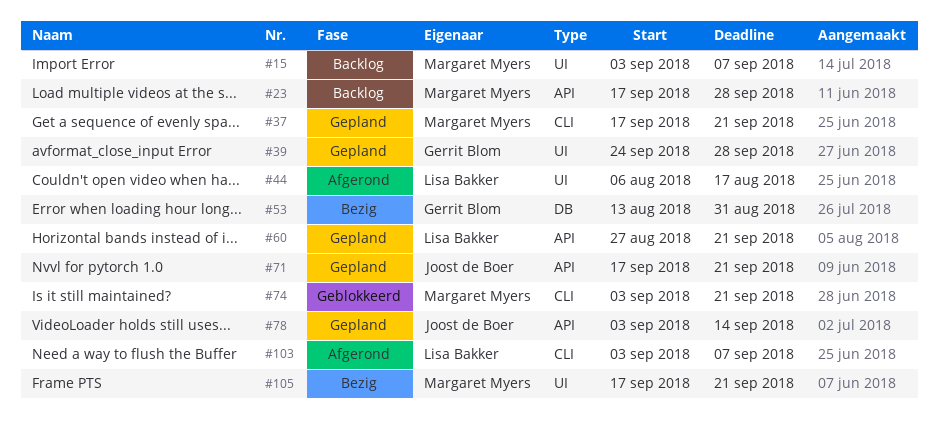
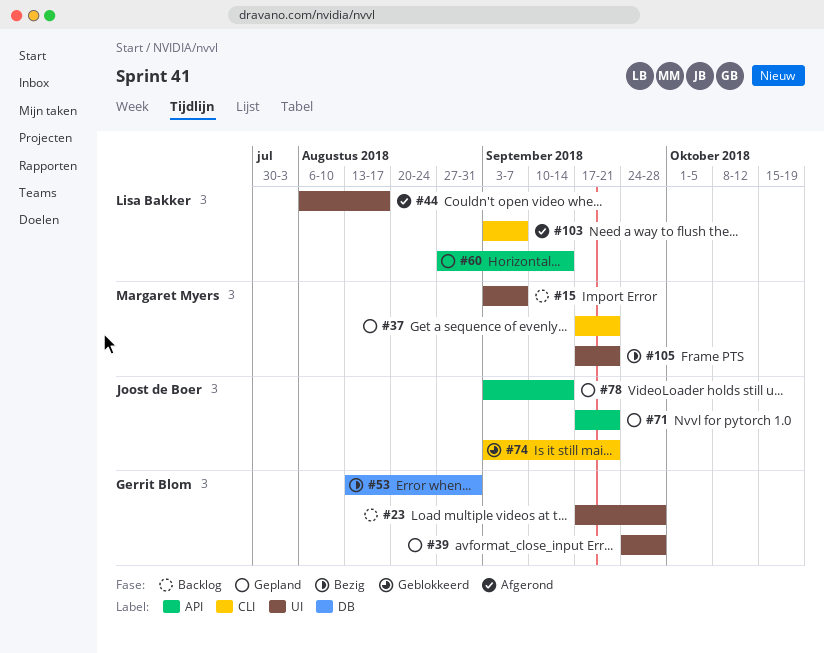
#23, owner: Margaret Myers -> Gerrit Blom
#23, label: API -> UI
#60, due: Sep 21 -> Sep 14
#74, owner: Margaret Myers -> Joost de Boer

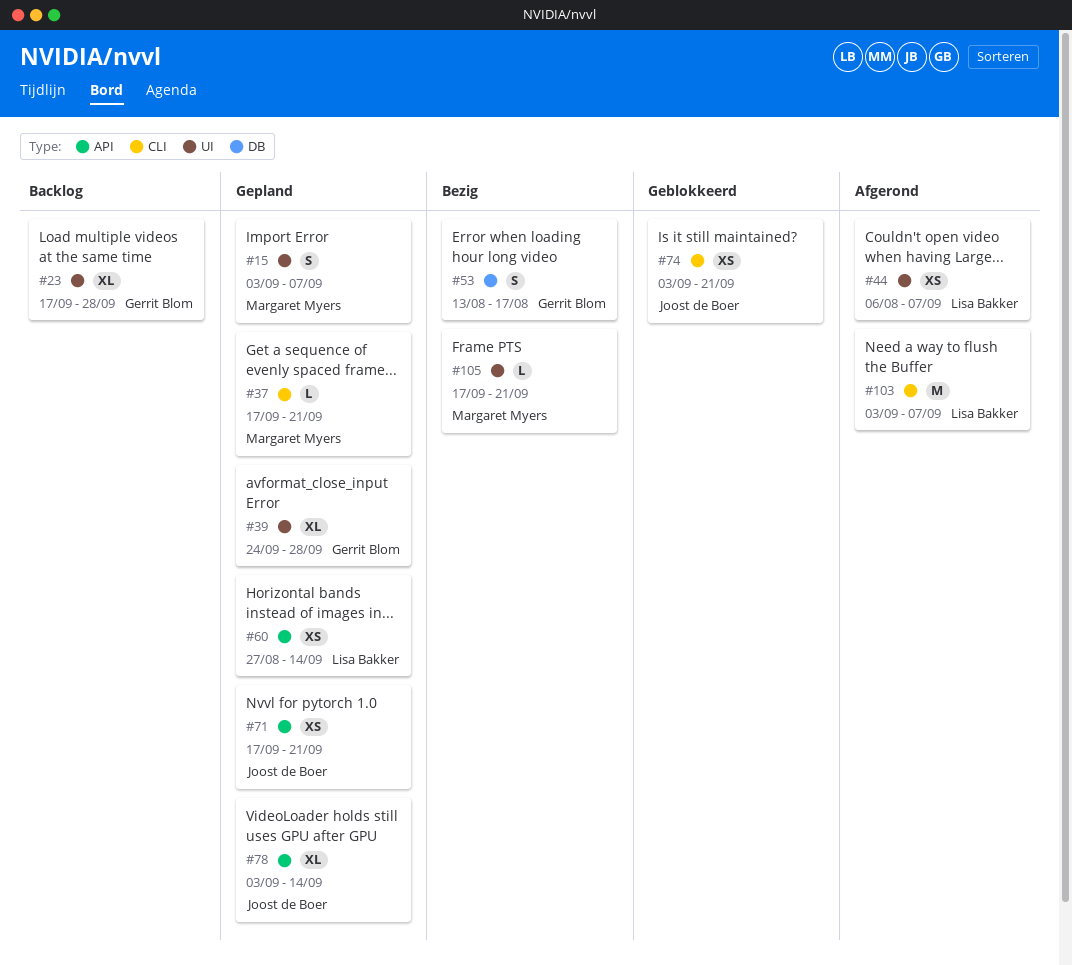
#15, status: Backlog -> Gepland
#44, due: Aug 17 -> Sep 7
#53, due: Aug 31 -> Aug 17

